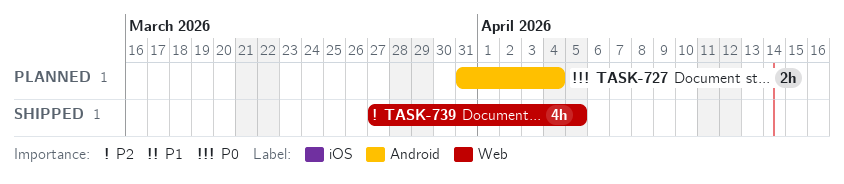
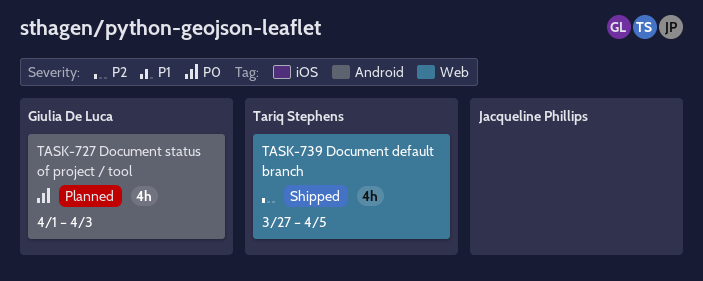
TASK-727, estimate: 2h -> 4h
TASK-727, start: Mar 31 -> Apr 1
TASK-727, due: Apr 4 -> Apr 3

